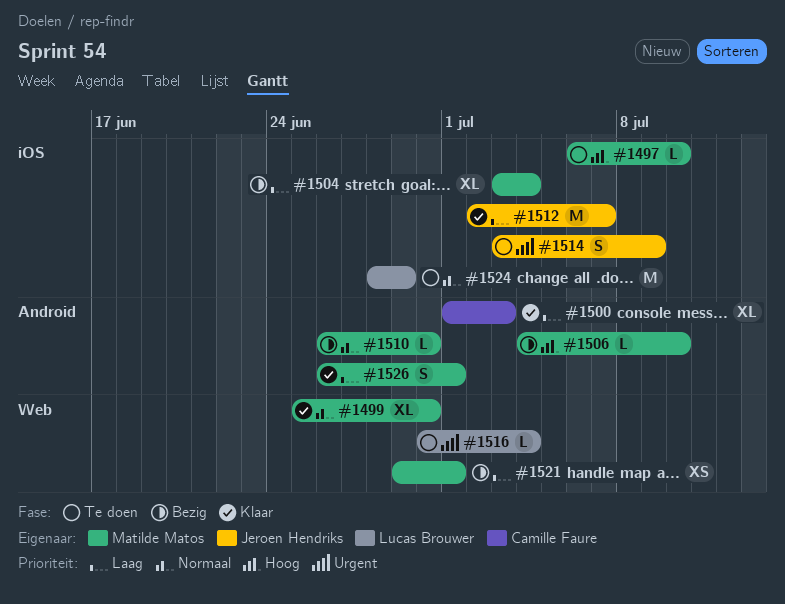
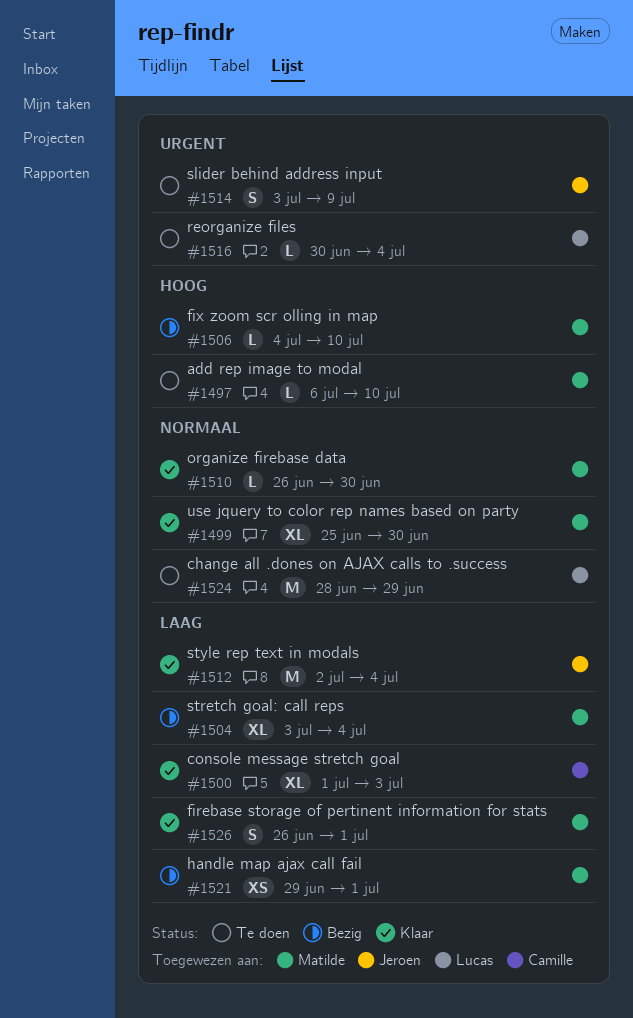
#1510, status: Bezig -> Klaar
#1512, due: Jul 7 -> Jul 4

